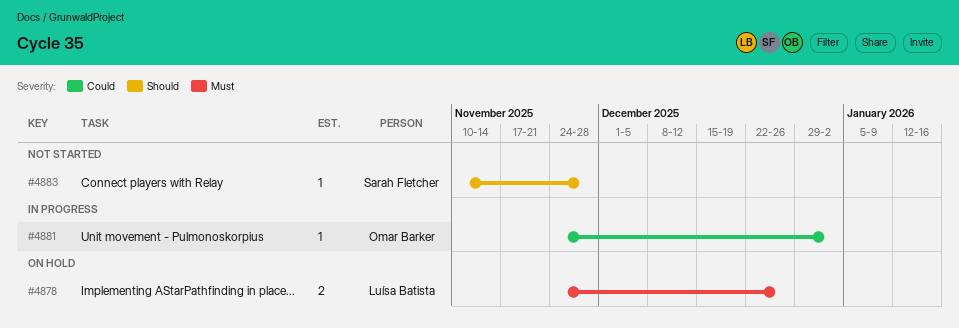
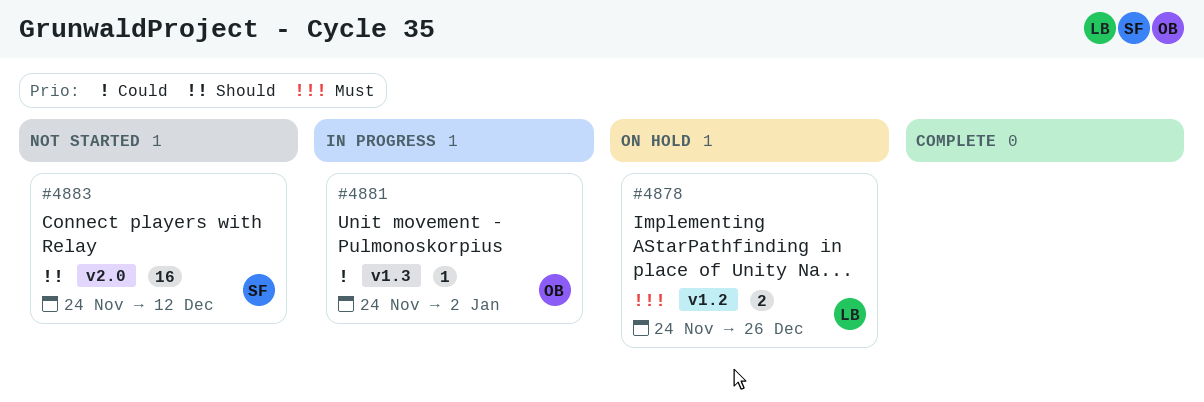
#4883, estimate: 1 -> 16
#4883, start: Nov 10 -> Nov 24
#4883, due: Nov 28 -> Dec 12

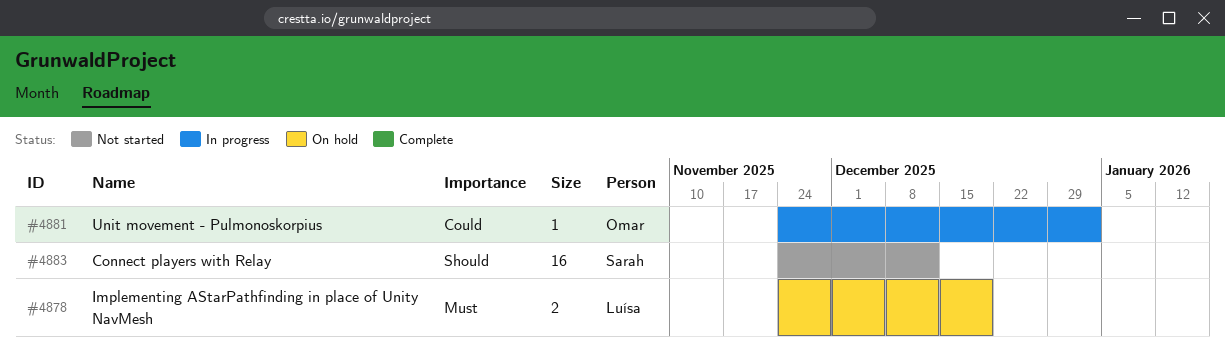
#4878, due: Dec 26 -> Dec 19

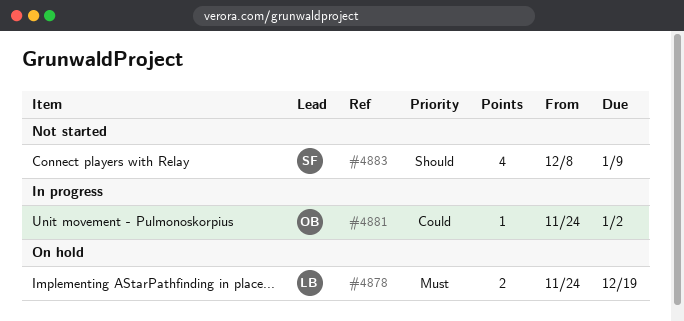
#4883, estimate: 16 -> 4
#4883, start: Nov 24 -> Dec 8
#4883, due: Dec 12 -> Jan 9

